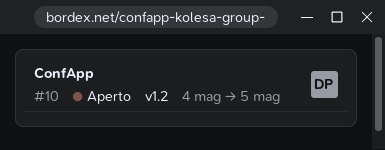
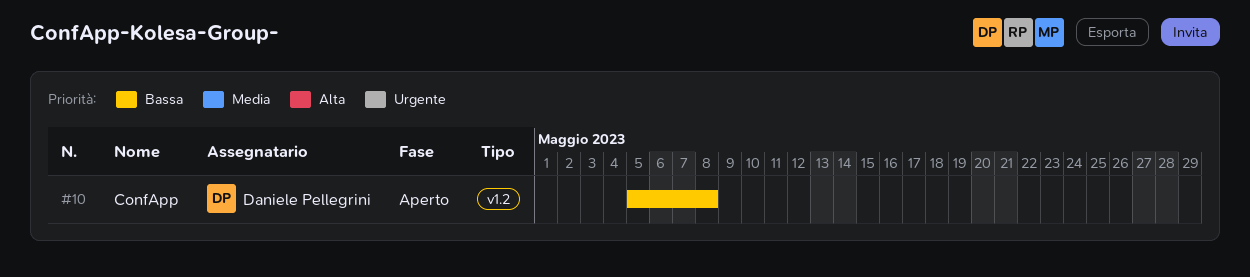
#10, start: May 4 -> May 5
#10, due: May 5 -> May 8

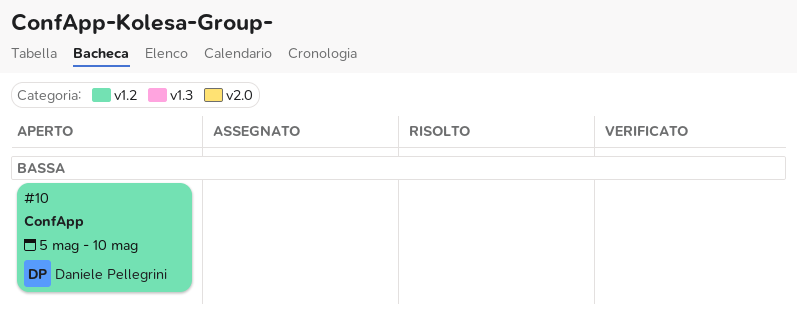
#10, due: May 8 -> May 10

